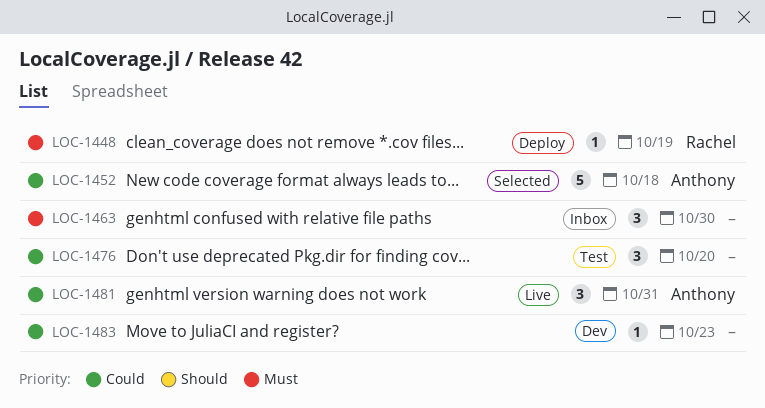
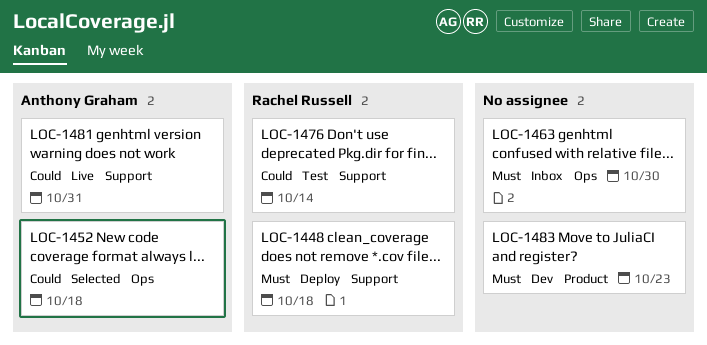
LOC-1448, due: Oct 19 -> Oct 18
LOC-1476, owner: none -> Rachel Russell
LOC-1476, due: Oct 20 -> Oct 14
LOC-1483, priority: Could -> Must

